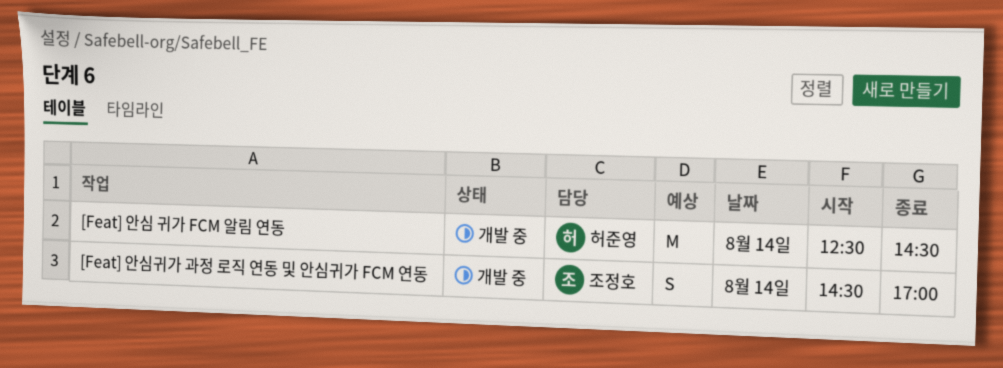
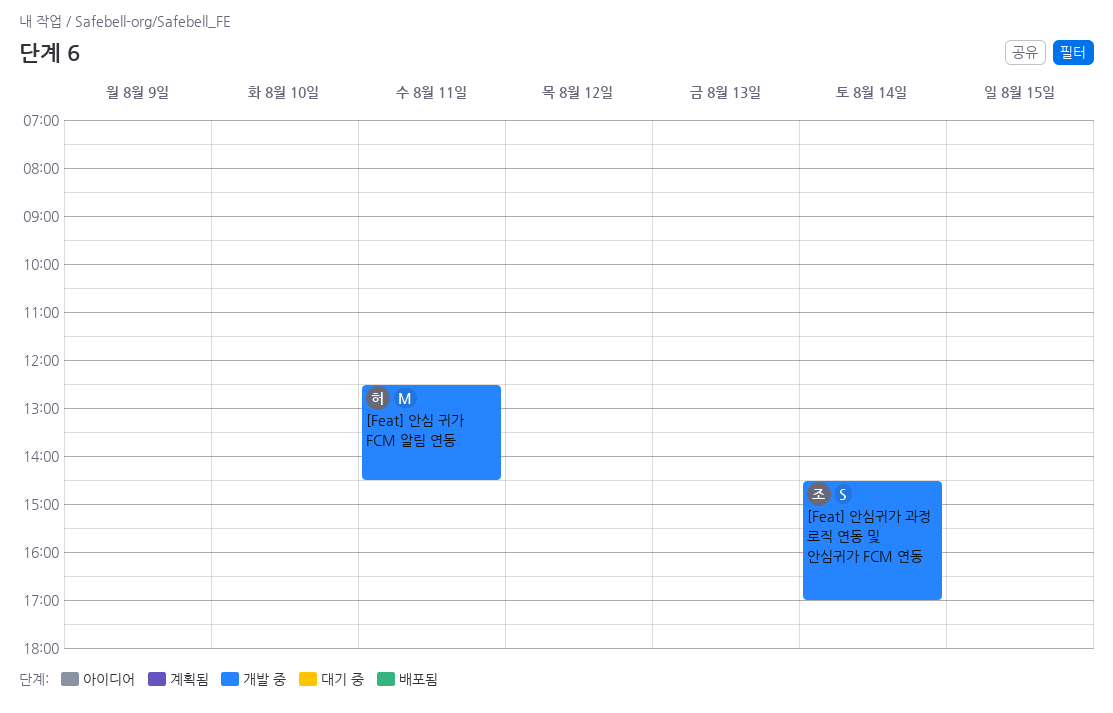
[Feat] 안심 귀가 FCM 알림 연동, day: Aug 14 -> Aug 11

